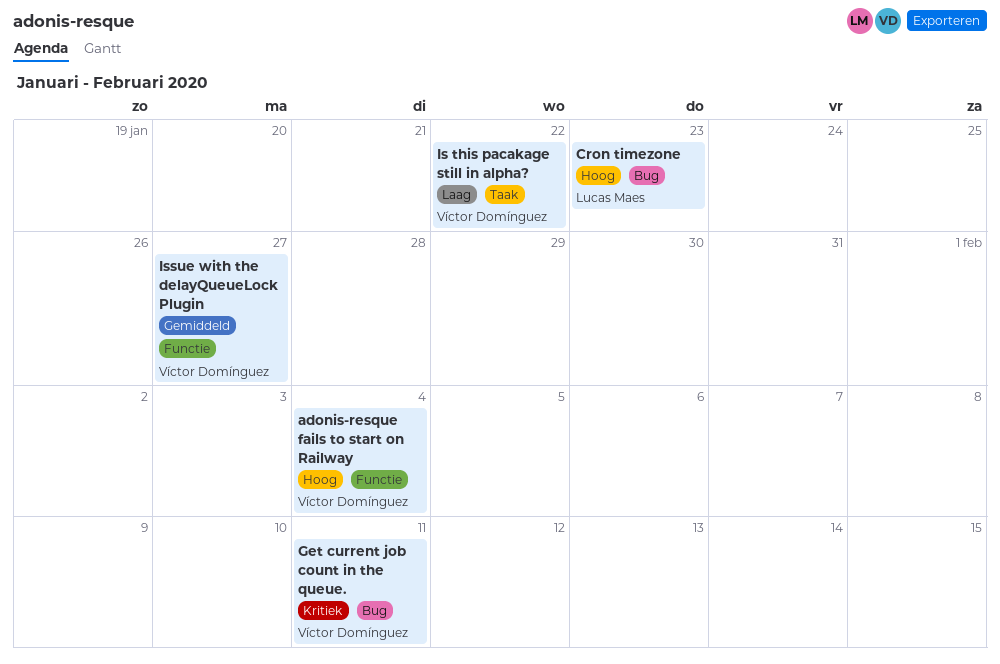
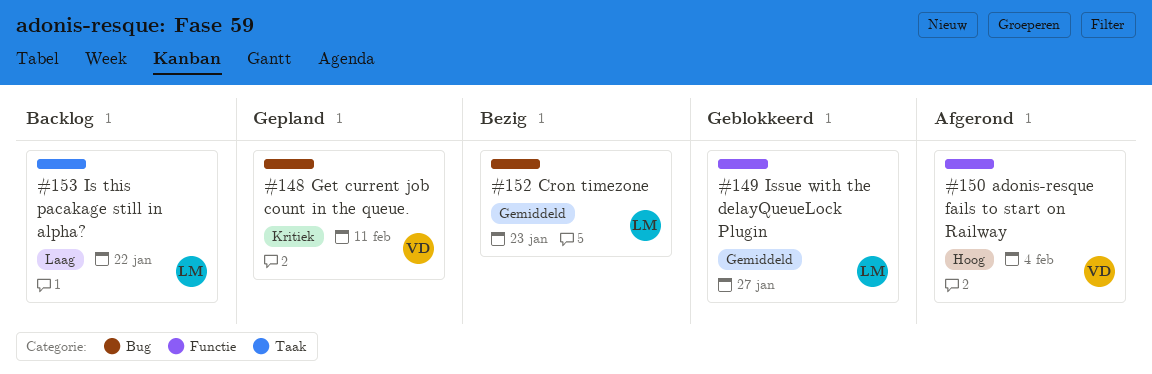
Cron timezone, priority: Hoog -> Gemiddeld
Is this pacakage still in alpha?, owner: Víctor Domínguez -> Lucas Maes
Issue with the delayQueueLock Plugin, owner: Víctor Domínguez -> Lucas Maes

